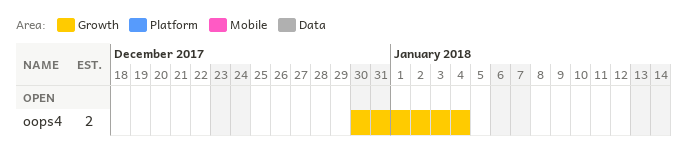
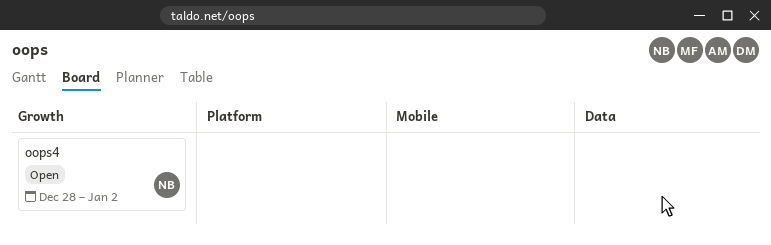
oops4, start: Dec 30 -> Dec 28
oops4, due: Jan 4 -> Jan 2

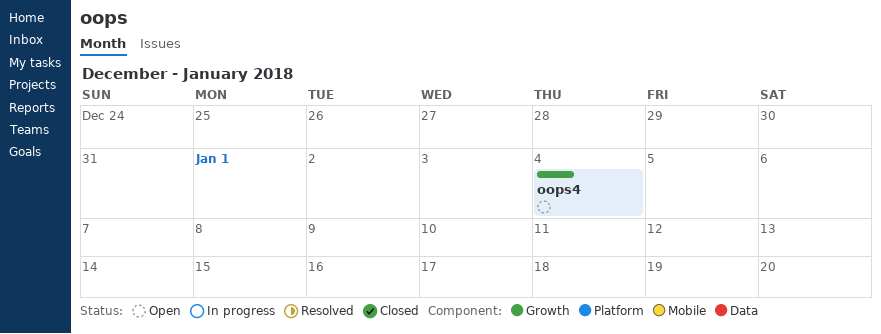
oops4, due: Jan 2 -> Jan 4

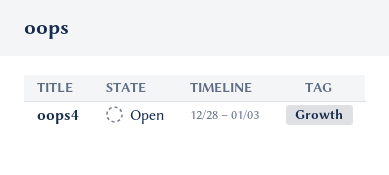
oops4, due: Jan 4 -> Jan 3

